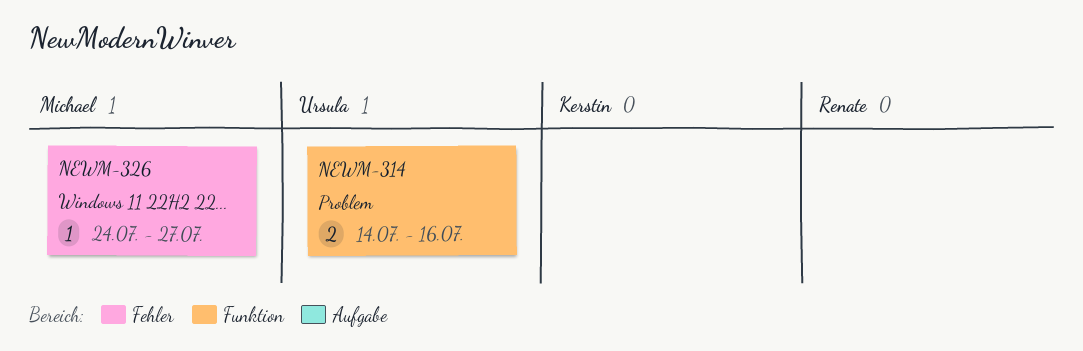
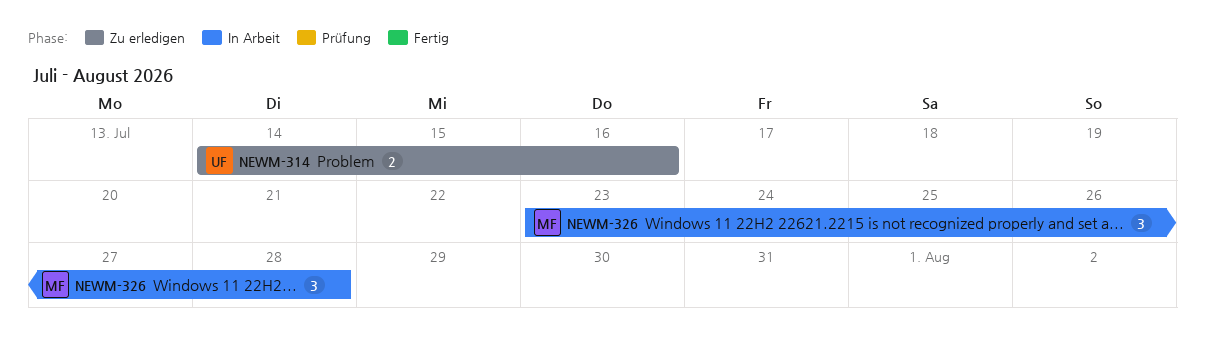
NEWM-326, estimate: 1 -> 3
NEWM-326, start: Jul 24 -> Jul 23
NEWM-326, due: Jul 27 -> Jul 28

